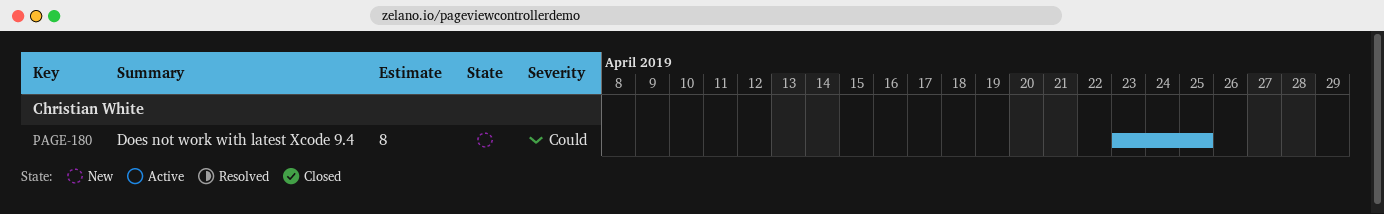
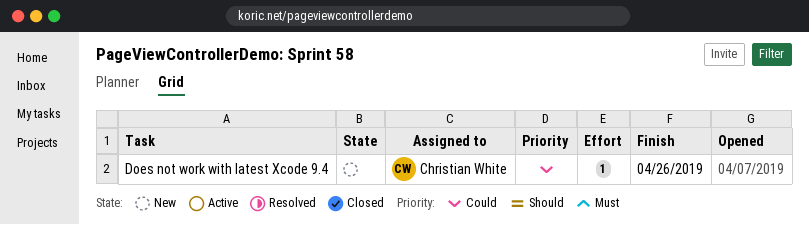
Does not work with latest Xcode 9.4, estimate: 8 -> 1
Does not work with latest Xcode 9.4, due: Apr 25 -> Apr 26

